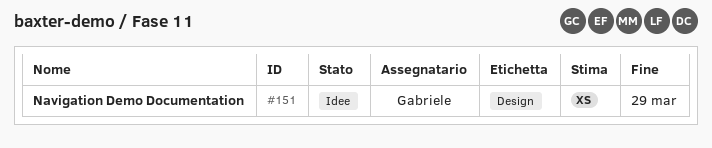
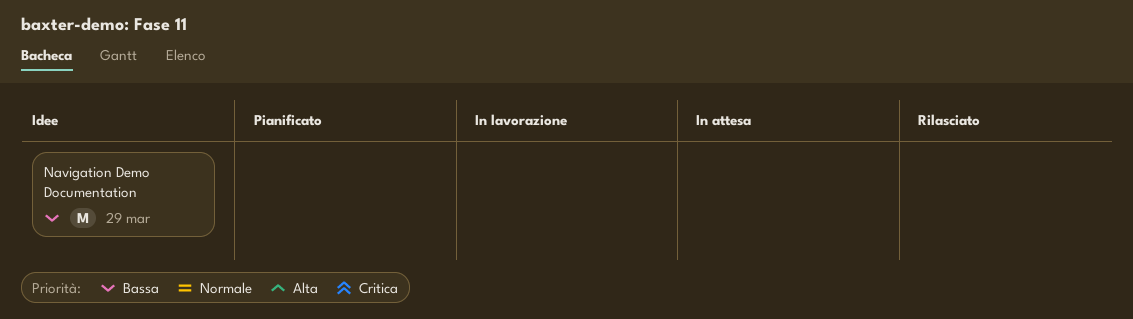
Navigation Demo Documentation, estimate: XS -> M

